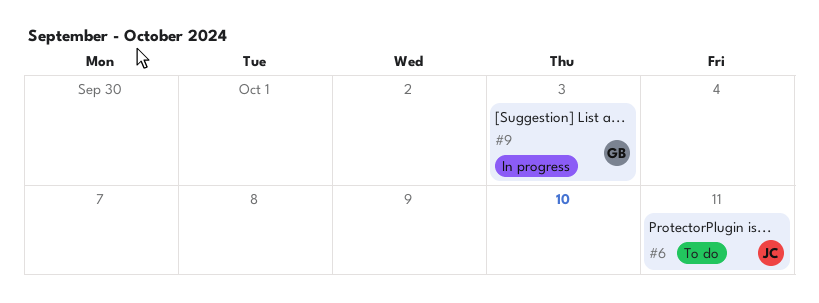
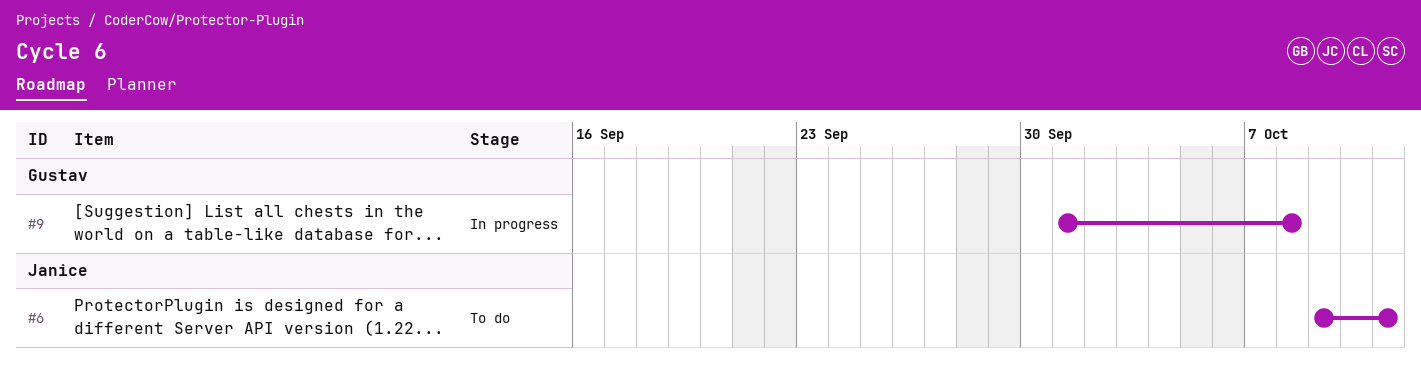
#9, due: Oct 3 -> Oct 8

